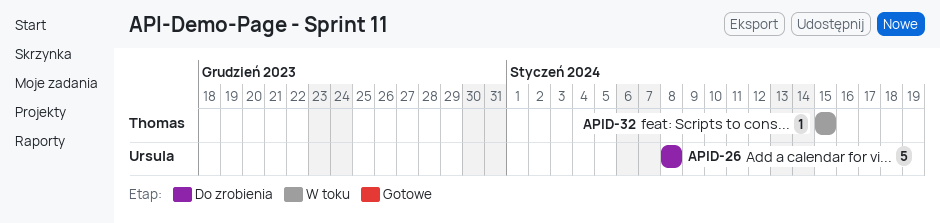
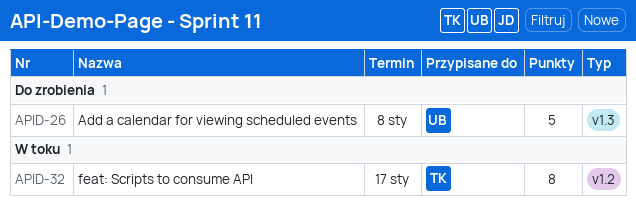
APID-32, estimate: 1 -> 8
APID-32, due: Jan 15 -> Jan 17

